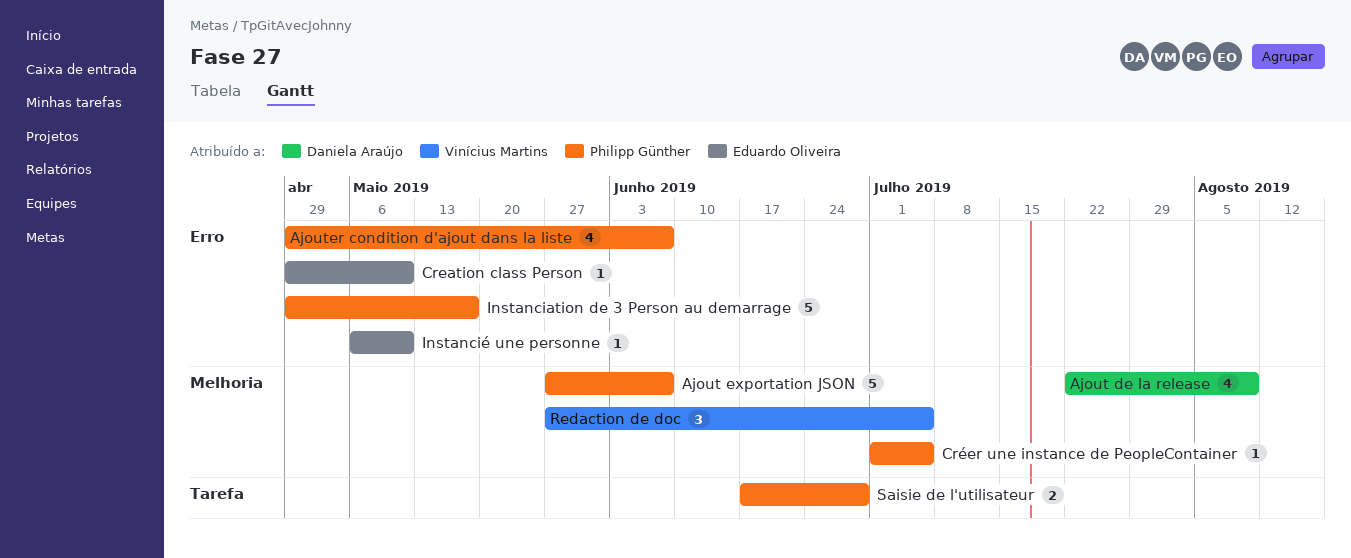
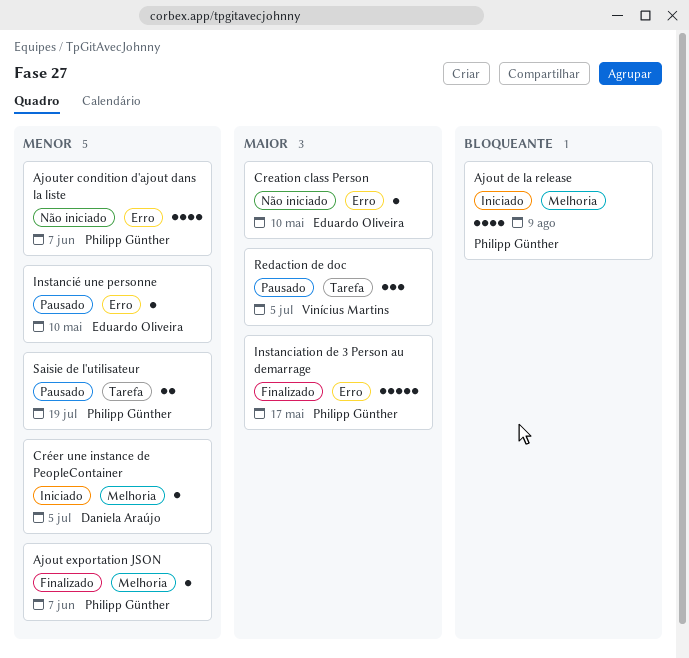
Ajout de la release, owner: Daniela Araújo -> Philipp Günther
Ajout exportation JSON, estimate: 5 -> 1
Créer une instance de PeopleContainer, owner: Philipp Günther -> Daniela Araújo
Redaction de doc, label: Melhoria -> Tarefa
Saisie de l'utilisateur, due: Jun 28 -> Jul 19

